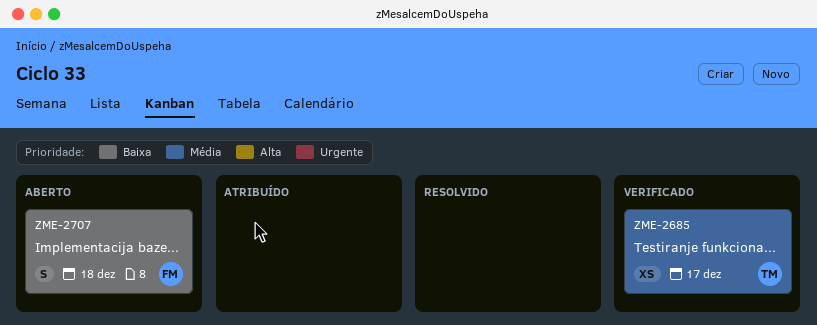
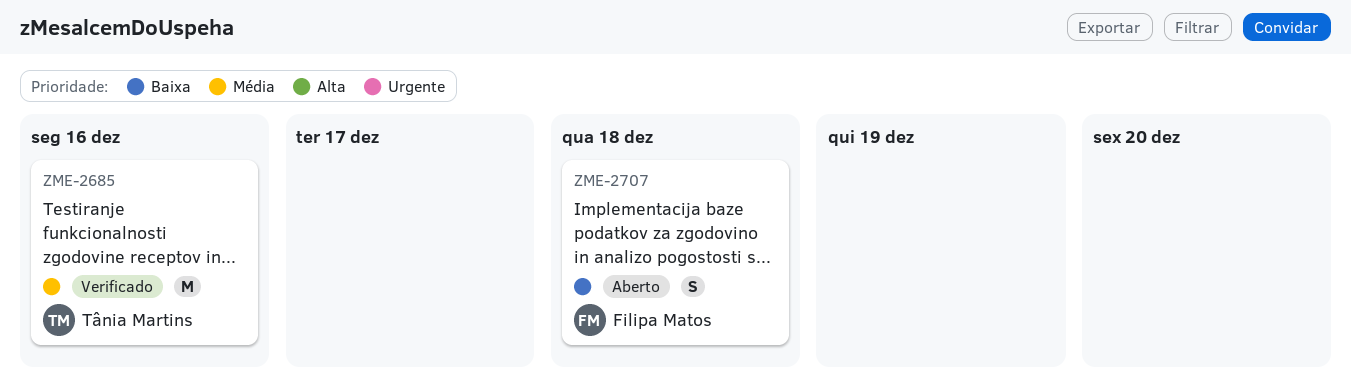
ZME-2685, estimate: XS -> M
ZME-2685, due: Dec 17 -> Dec 16

